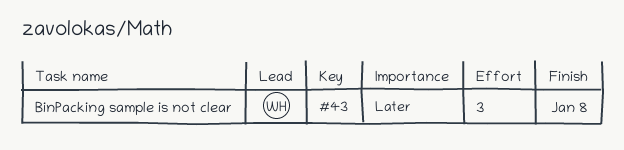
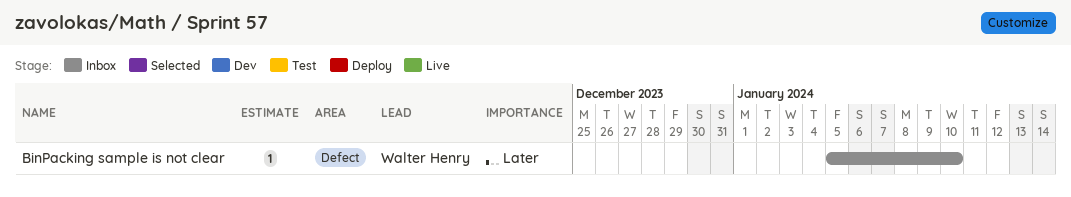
BinPacking sample is not clear, estimate: 3 -> 1
BinPacking sample is not clear, due: Jan 8 -> Jan 10

